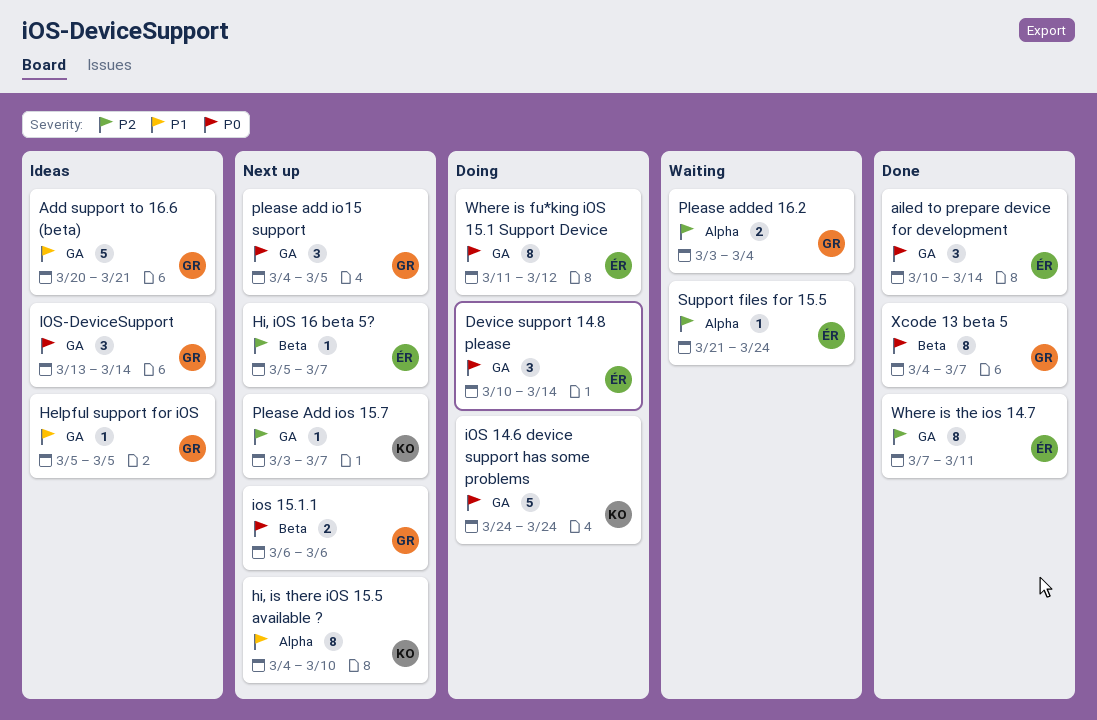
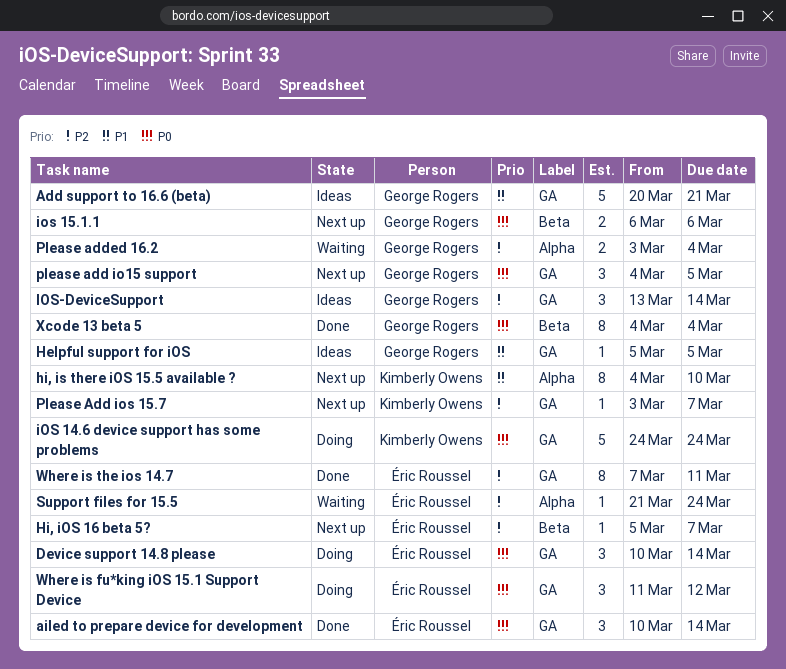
IOS-DeviceSupport, priority: P0 -> P2
Where is fu*king iOS 15.1 Support Device, estimate: 8 -> 3
Xcode 13 beta 5, due: Mar 7 -> Mar 4

